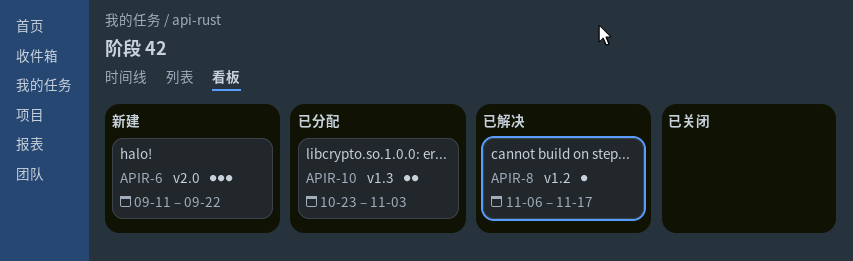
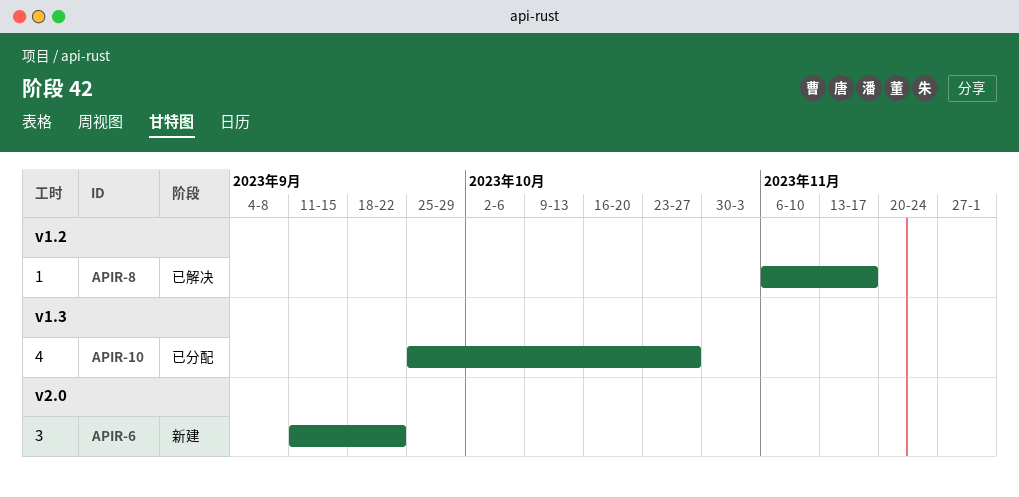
APIR-10, estimate: 2 -> 4
APIR-10, start: Oct 23 -> Sep 25
APIR-10, due: Nov 3 -> Oct 27

